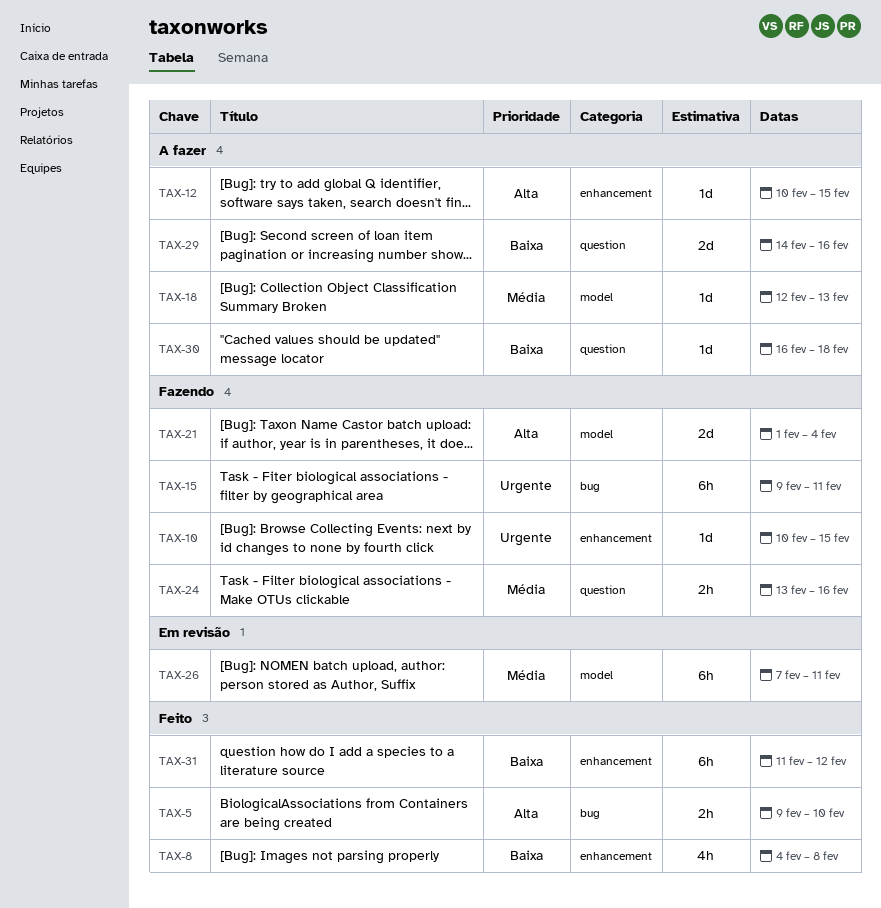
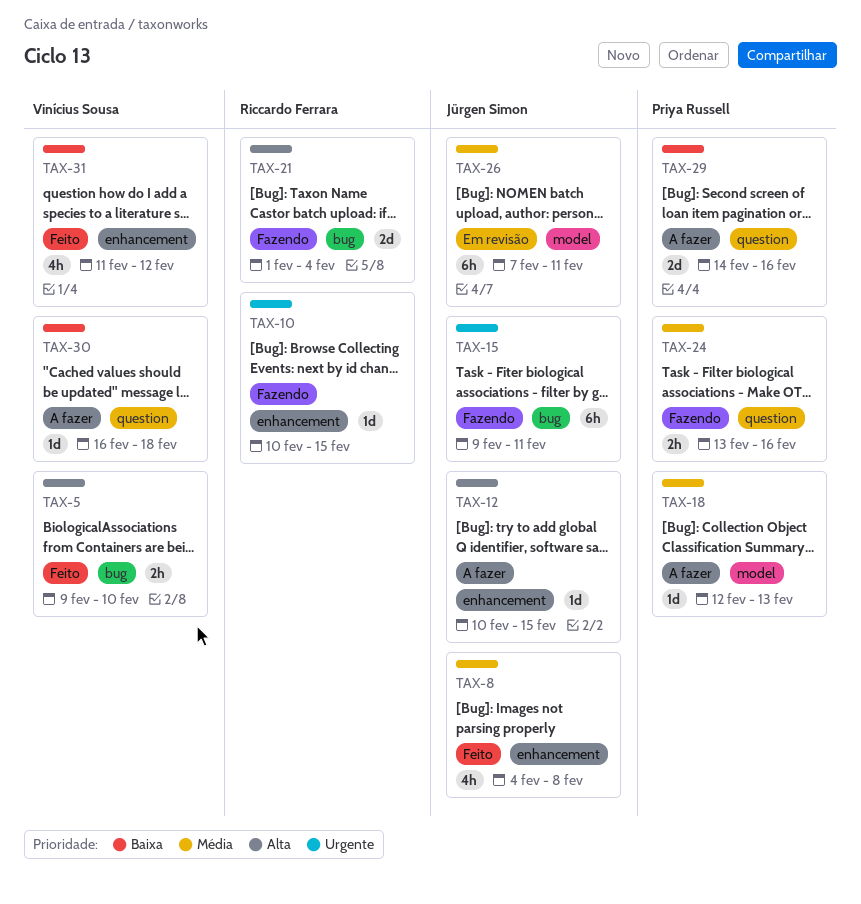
TAX-8, priority: Baixa -> Média
TAX-21, label: model -> bug
TAX-31, estimate: 6h -> 4h

